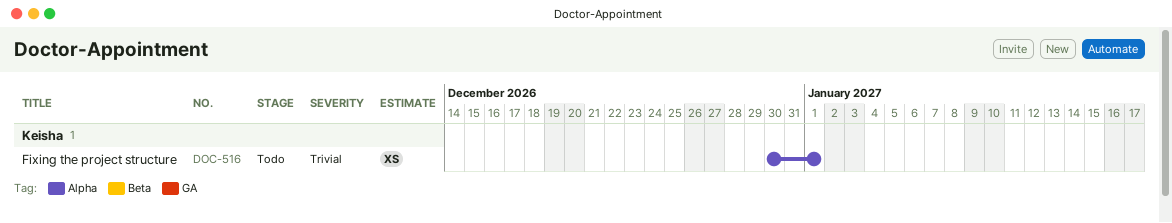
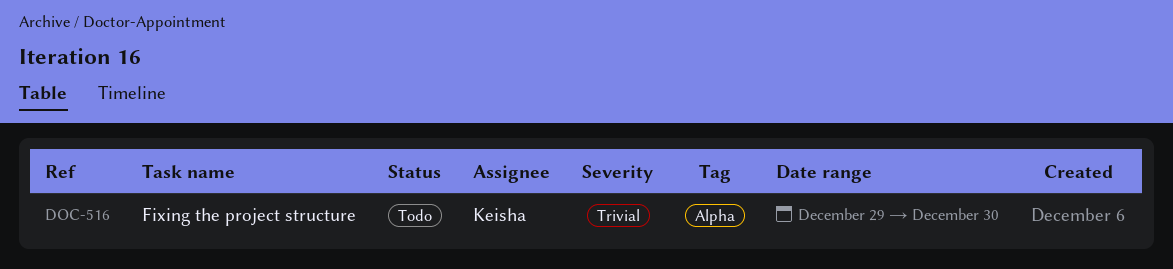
DOC-516, start: Dec 30 -> Dec 29
DOC-516, due: Jan 1 -> Dec 30

